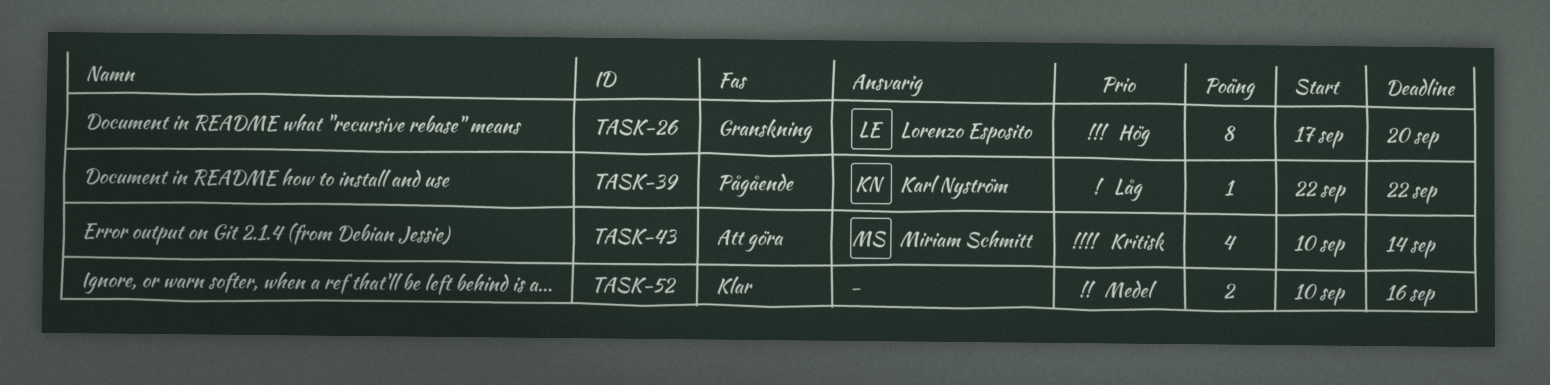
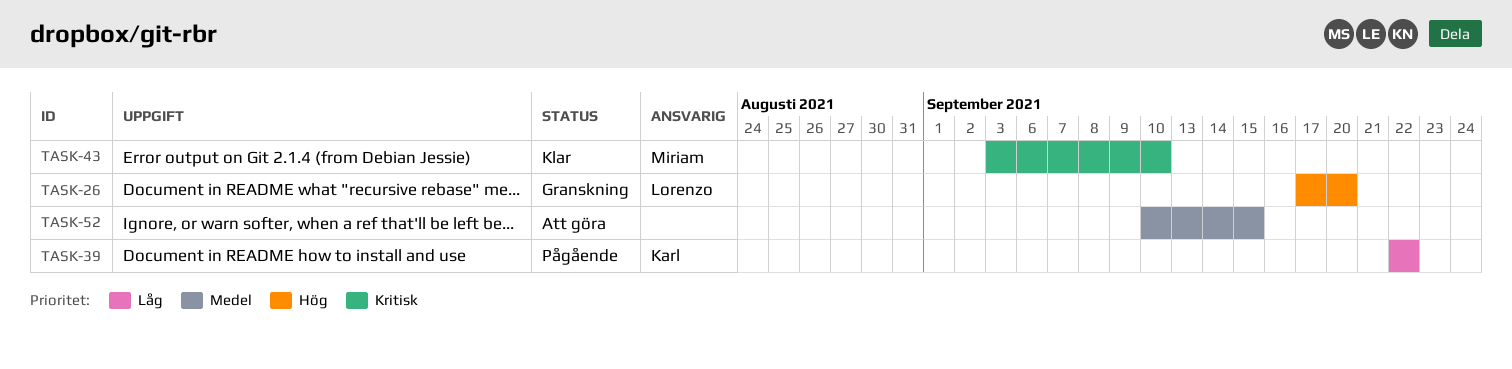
TASK-43, status: Att göra -> Klar
TASK-43, start: Sep 10 -> Sep 3
TASK-43, due: Sep 14 -> Sep 10
TASK-52, status: Klar -> Att göra
TASK-52, due: Sep 16 -> Sep 15

